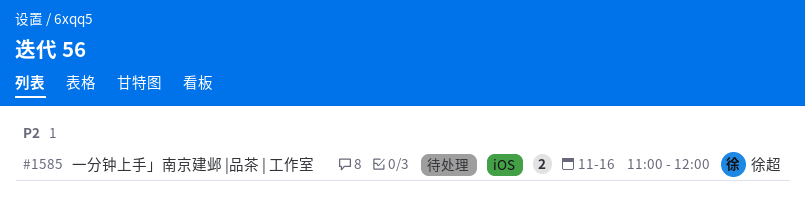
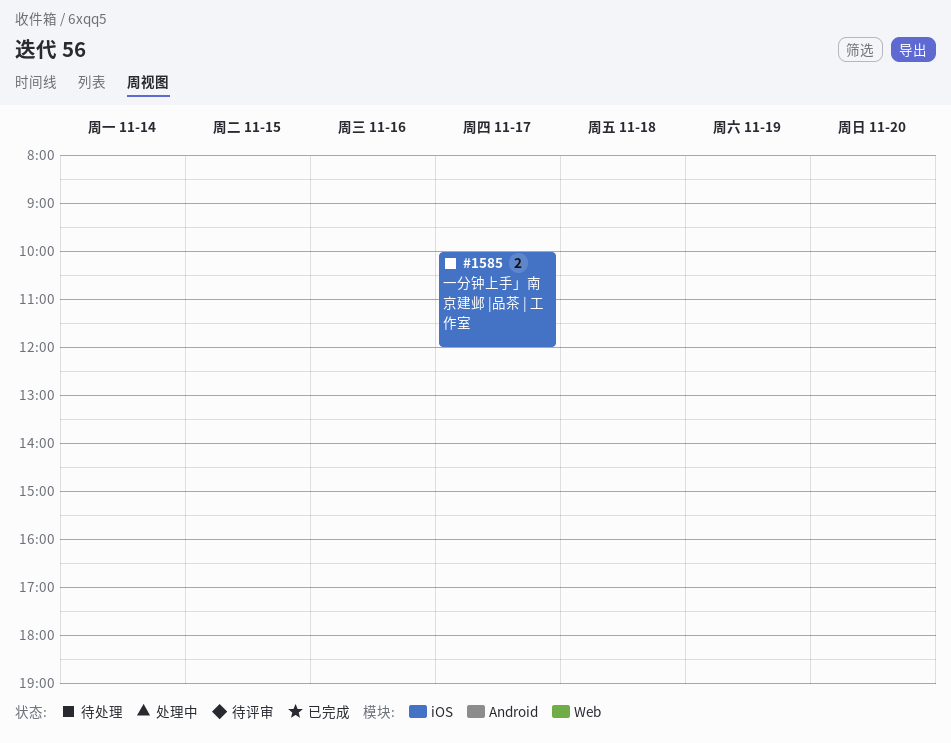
#1585, day: Nov 16 -> Nov 17
#1585, begins: 11:00 -> 10:00

